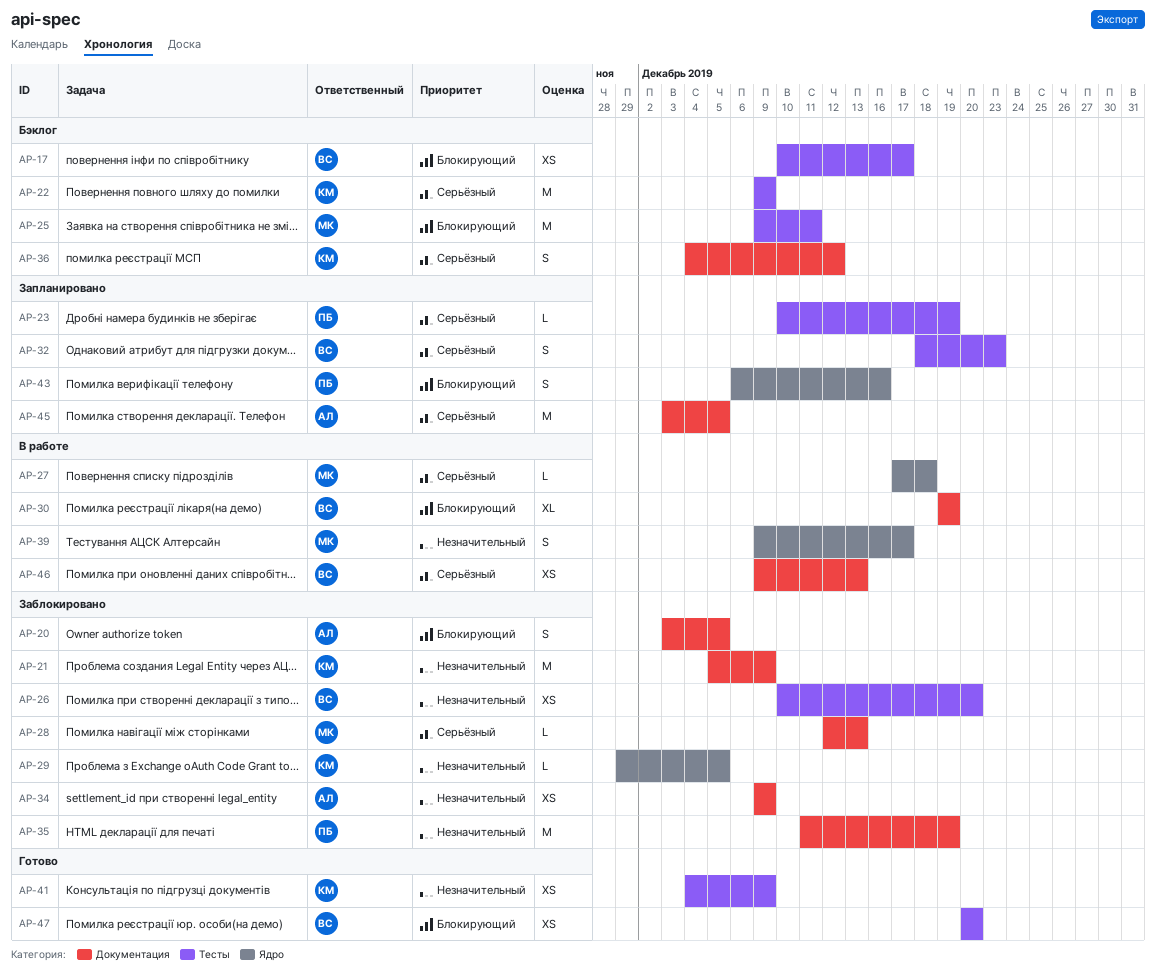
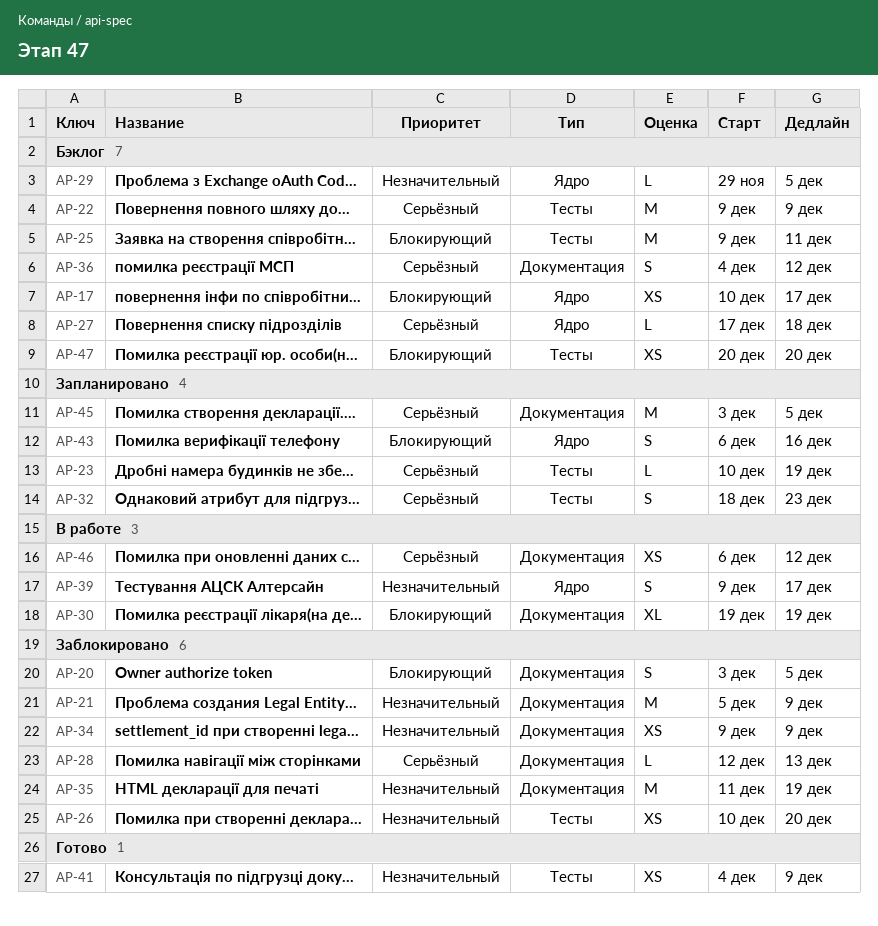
AP-17, label: Тесты -> Ядро
AP-27, status: В работе -> Бэклог
AP-29, status: Заблокировано -> Бэклог
AP-46, start: Dec 9 -> Dec 6
AP-46, due: Dec 13 -> Dec 12
AP-47, status: Готово -> Бэклог

